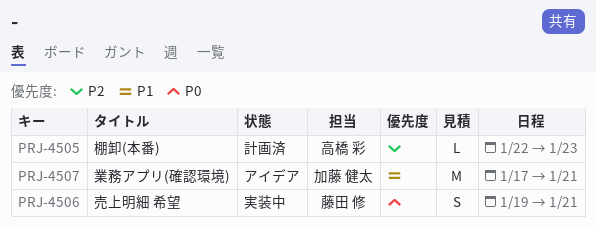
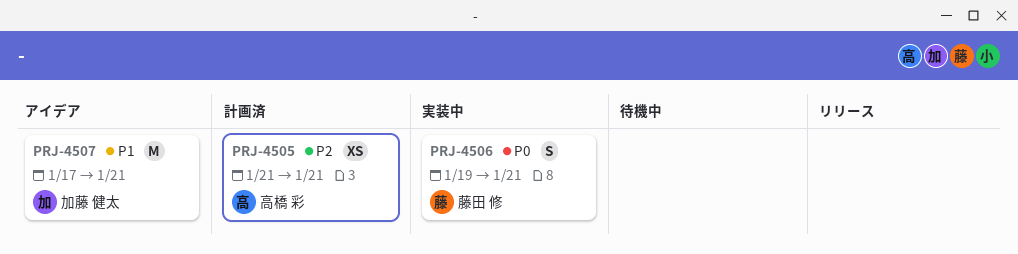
PRJ-4505, estimate: L -> XS
PRJ-4505, start: Jan 22 -> Jan 21
PRJ-4505, due: Jan 23 -> Jan 21

